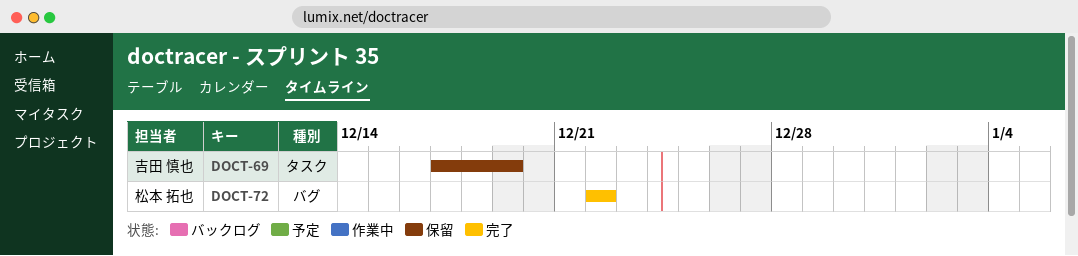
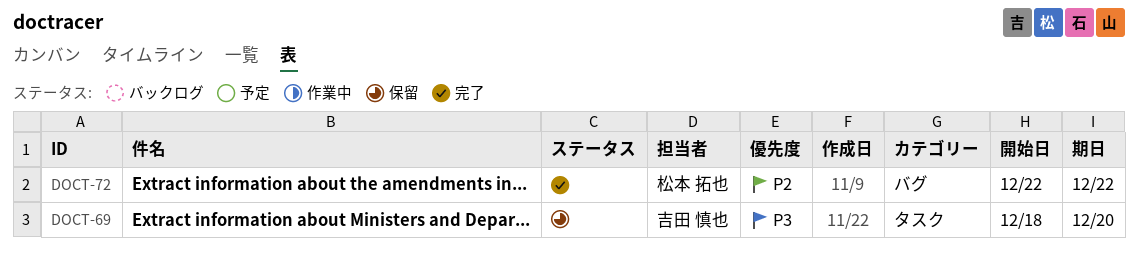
DOCT-69, start: Dec 17 -> Dec 18
DOCT-69, due: Dec 19 -> Dec 20

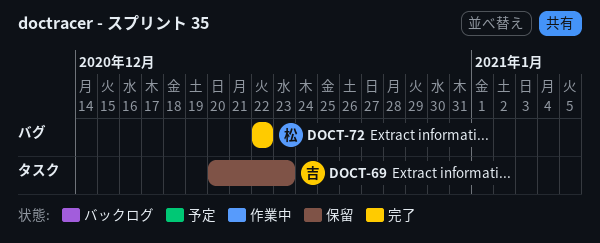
DOCT-69, start: Dec 18 -> Dec 20
DOCT-69, due: Dec 20 -> Dec 23

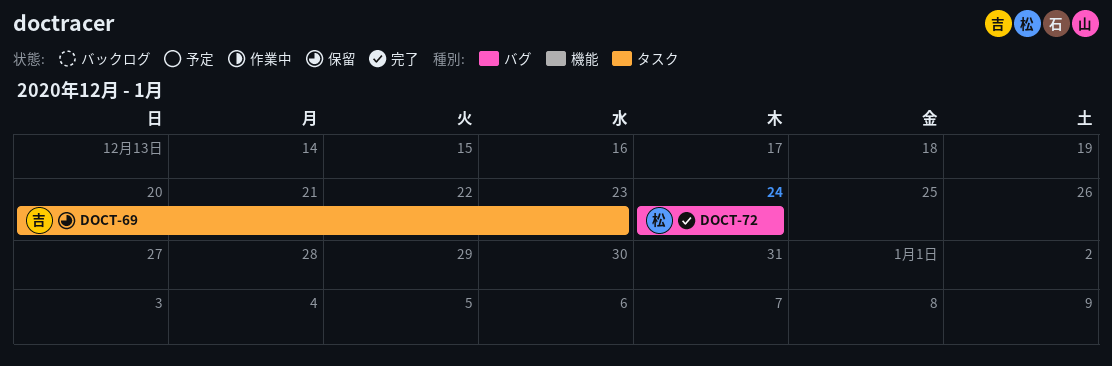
DOCT-72, start: Dec 22 -> Dec 24
DOCT-72, due: Dec 22 -> Dec 24

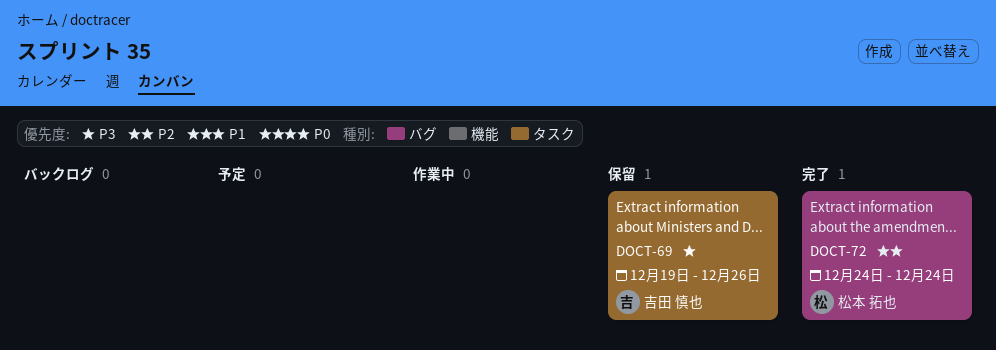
DOCT-69, start: Dec 20 -> Dec 19
DOCT-69, due: Dec 23 -> Dec 26

